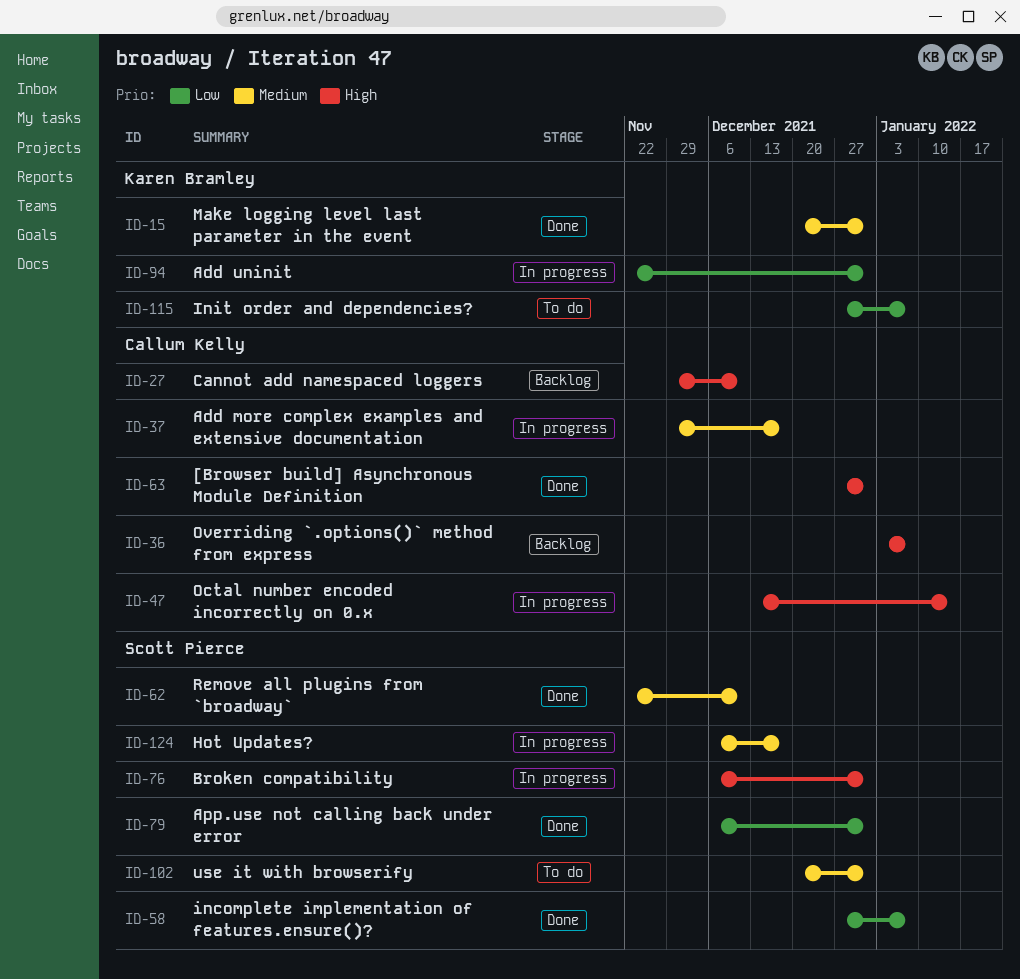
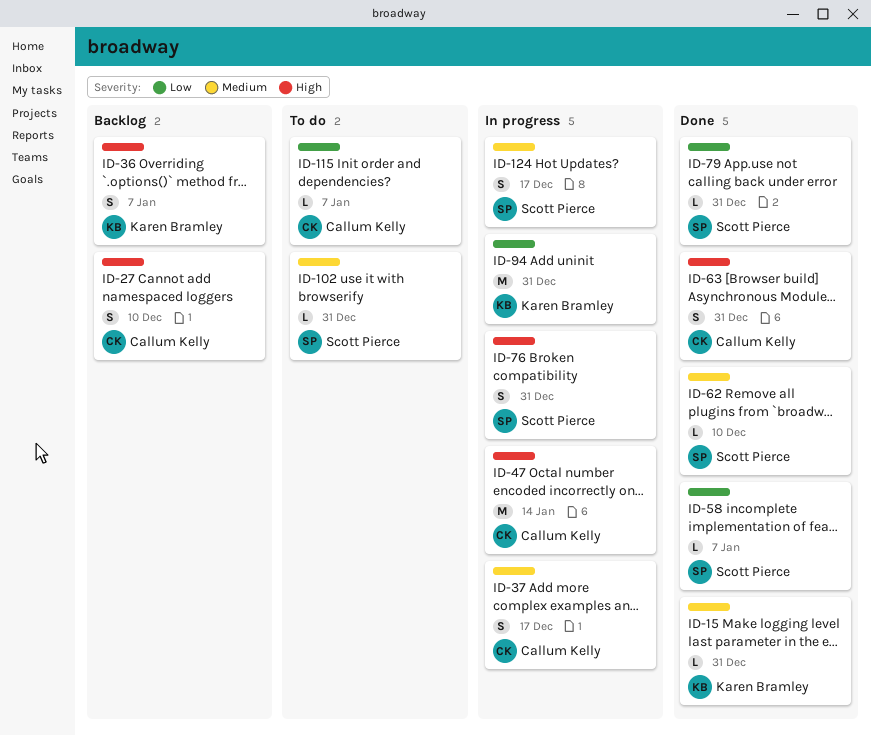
ID-36, owner: Callum Kelly -> Karen Bramley
ID-115, owner: Karen Bramley -> Callum Kelly

